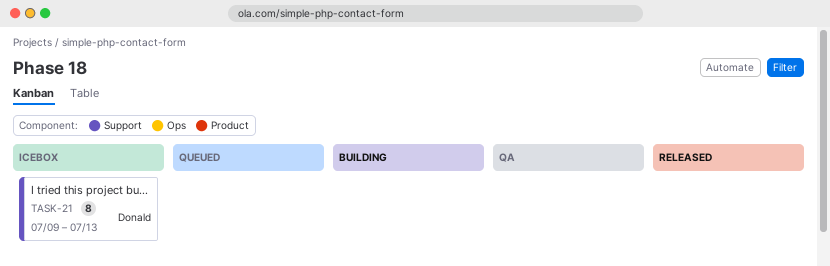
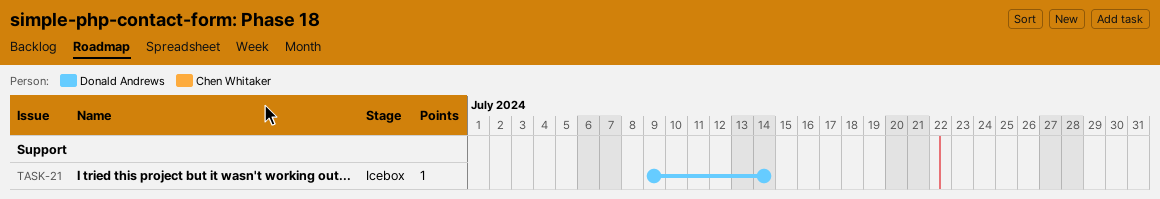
TASK-21, estimate: 8 -> 1
TASK-21, due: Jul 13 -> Jul 14

